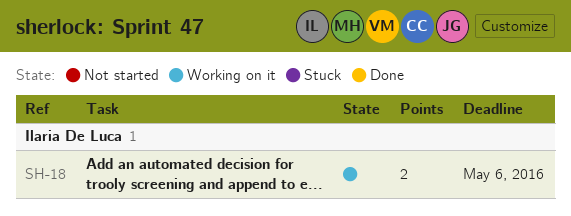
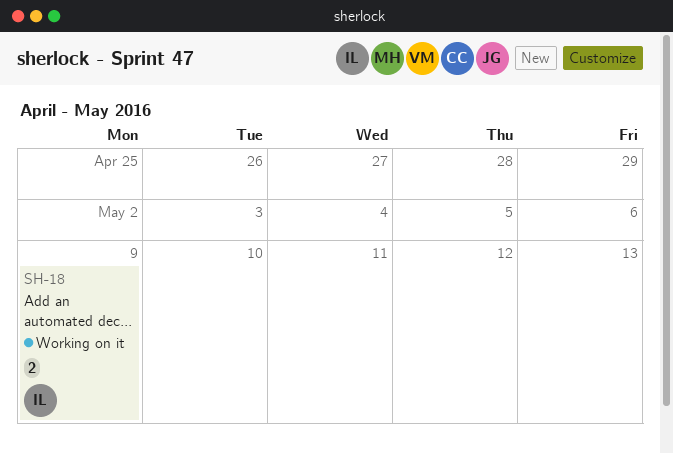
SH-18, due: May 6 -> May 9

